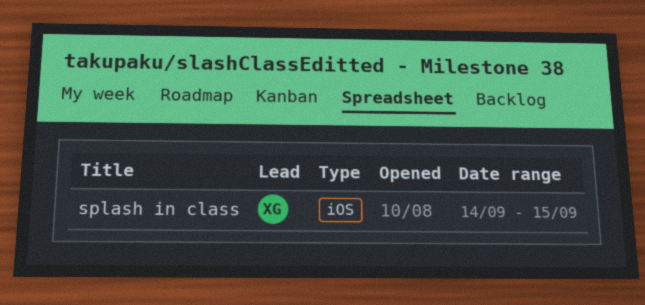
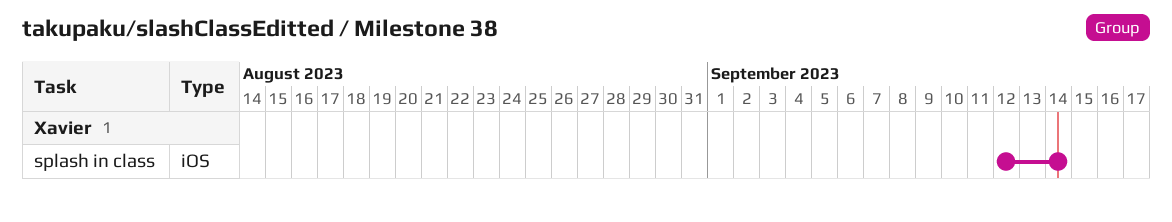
splash in class, start: Sep 14 -> Sep 12
splash in class, due: Sep 15 -> Sep 14

